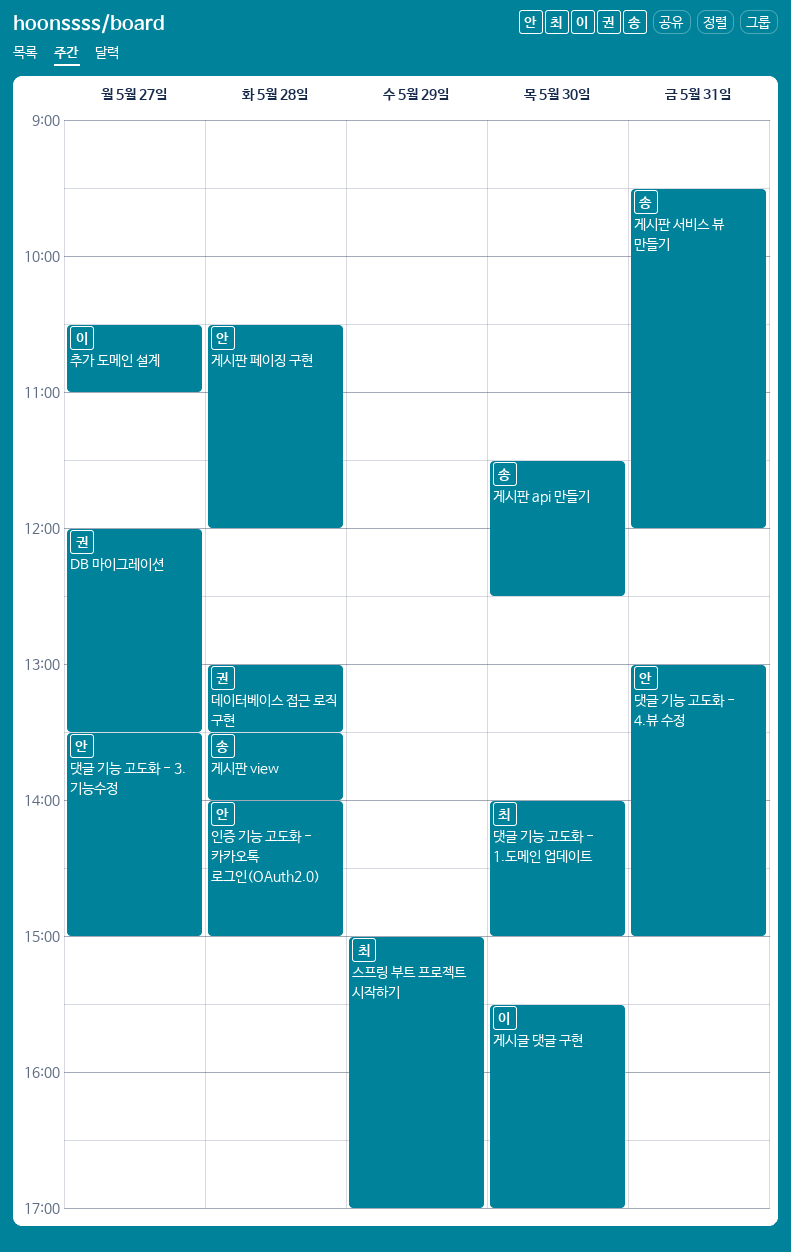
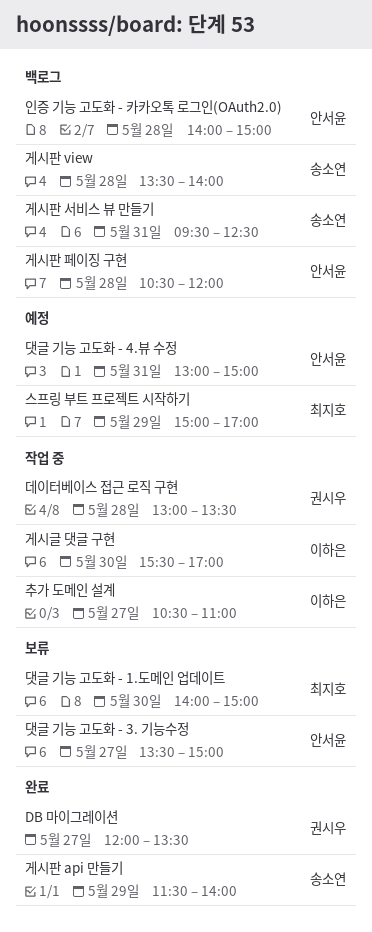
게시판 api 만들기, day: May 30 -> May 29
게시판 api 만들기, ends: 12:30 -> 14:00
게시판 서비스 뷰 만들기, ends: 12:00 -> 12:30

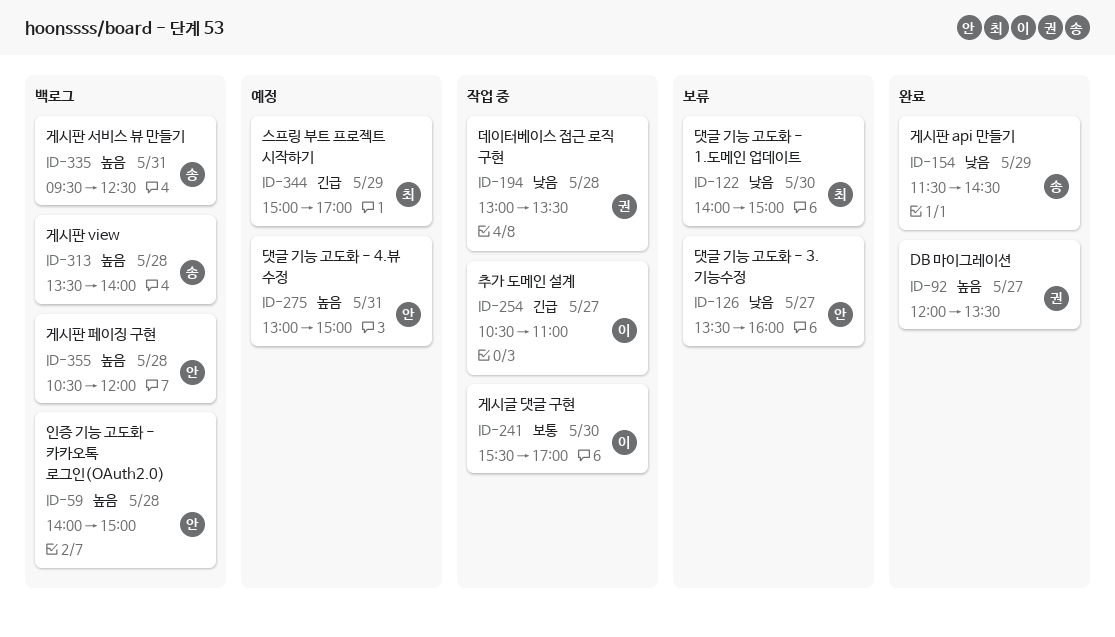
게시판 api 만들기, ends: 14:00 -> 14:30
댓글 기능 고도화 - 3. 기능수정, ends: 15:00 -> 16:00

